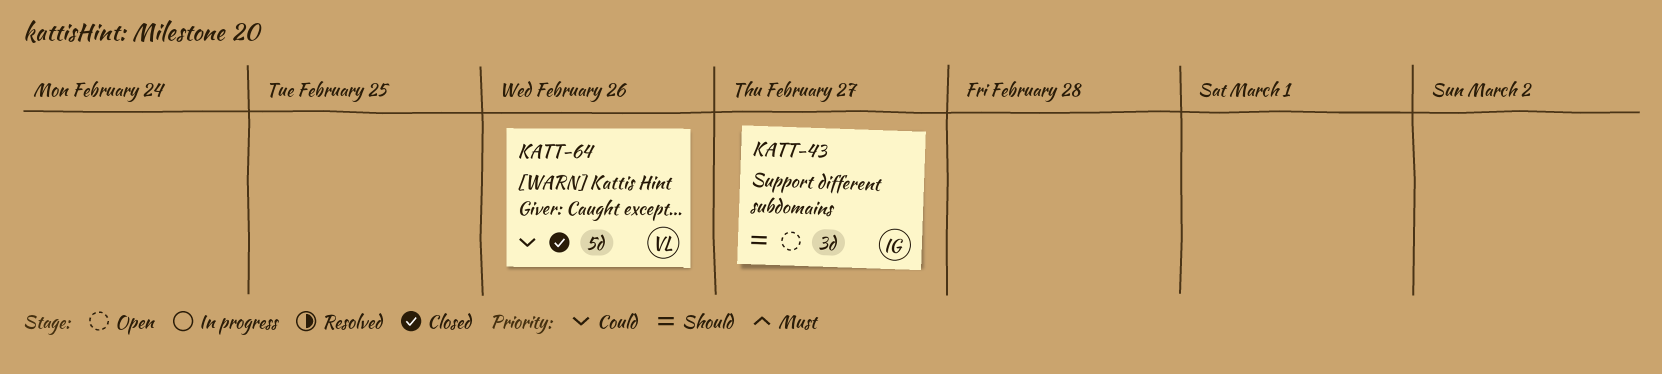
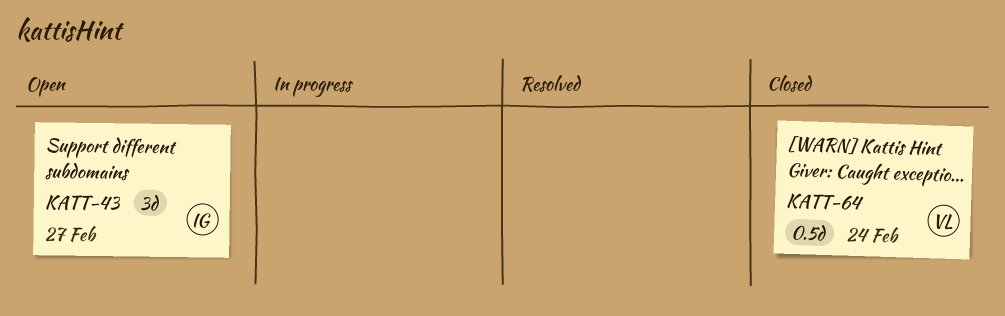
KATT-64, estimate: 5d -> 0.5d
KATT-64, due: Feb 26 -> Feb 24

